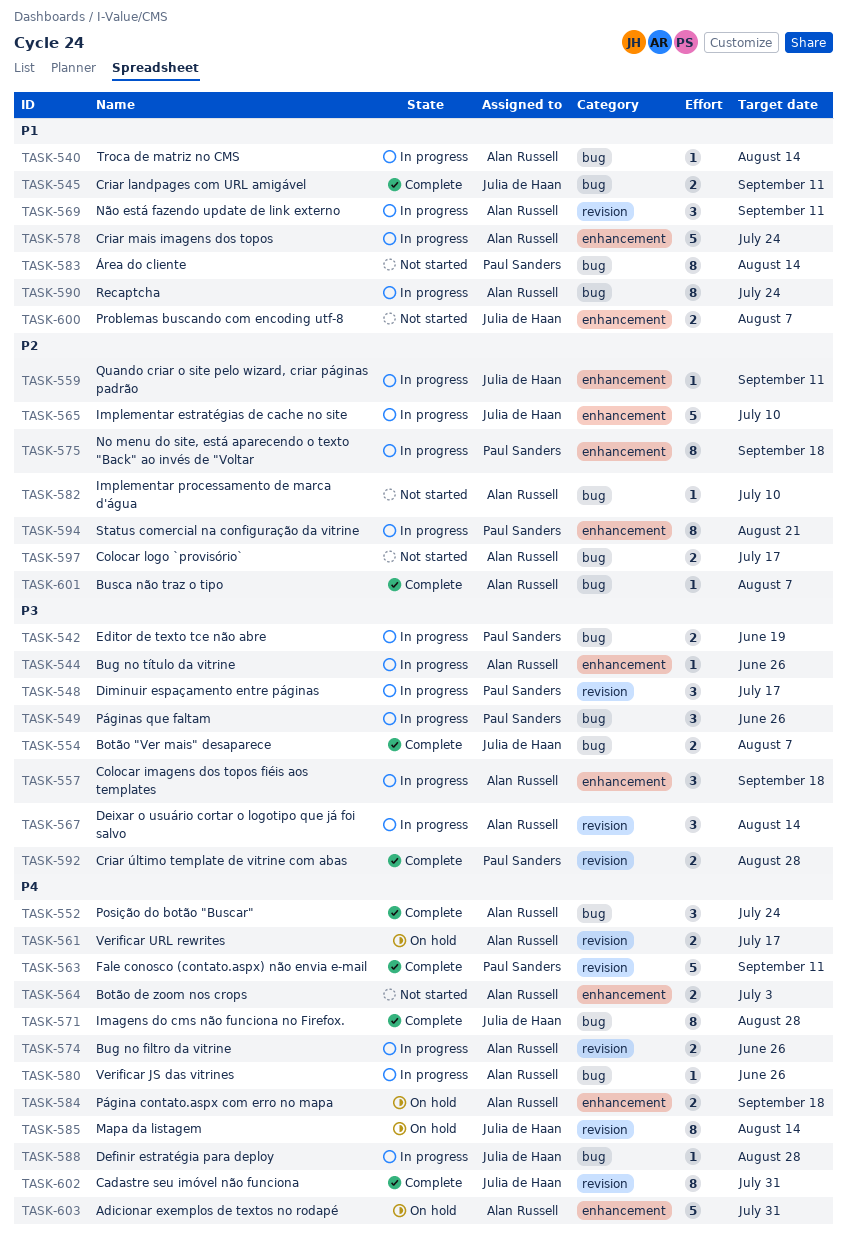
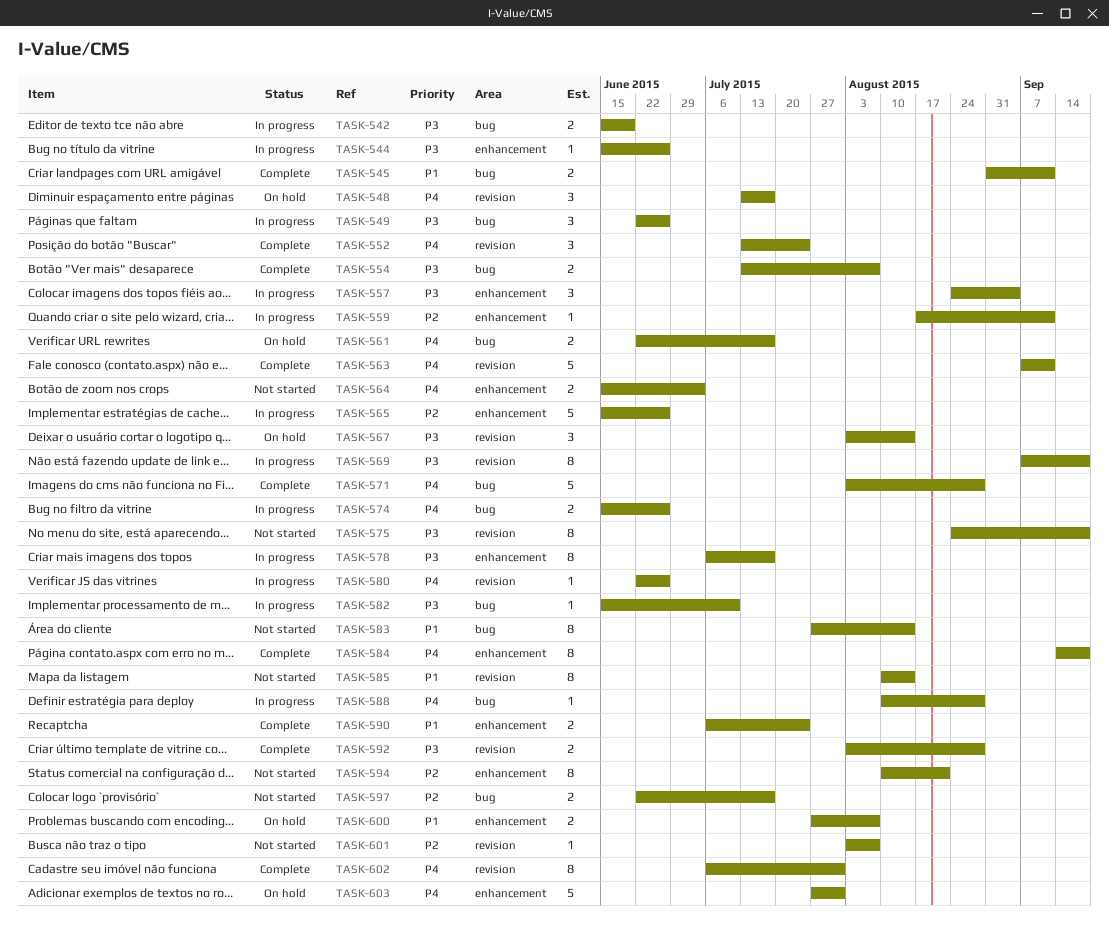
TASK-540: present -> none
TASK-548, status: In progress -> On hold
TASK-548, priority: P3 -> P4
TASK-552, label: bug -> revision
TASK-557, due: Sep 18 -> Sep 4
TASK-561, label: revision -> bug
TASK-565, due: Jul 10 -> Jun 26
TASK-567, status: In progress -> On hold
TASK-569, priority: P1 -> P3
TASK-569, estimate: 3 -> 8
TASK-569, due: Sep 11 -> Sep 18
TASK-571, estimate: 8 -> 5
TASK-574, label: revision -> bug
TASK-575, status: In progress -> Not started
TASK-575, priority: P2 -> P3
TASK-575, label: enhancement -> revision
TASK-578, priority: P1 -> P3
TASK-578, estimate: 5 -> 8
TASK-578, due: Jul 24 -> Jul 17
TASK-580, label: bug -> revision
TASK-582, status: Not started -> In progress
TASK-582, priority: P2 -> P3
TASK-584, status: On hold -> Complete
TASK-584, estimate: 2 -> 8
TASK-585, status: On hold -> Not started
TASK-585, priority: P4 -> P1
TASK-590, status: In progress -> Complete
TASK-590, label: bug -> enhancement
TASK-590, estimate: 8 -> 2
TASK-594, status: In progress -> Not started
TASK-600, status: Not started -> On hold
TASK-601, status: Complete -> Not started
TASK-601, label: bug -> revision

